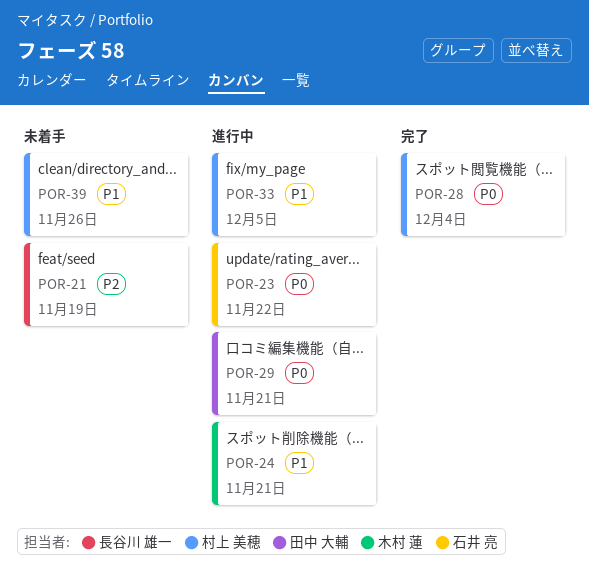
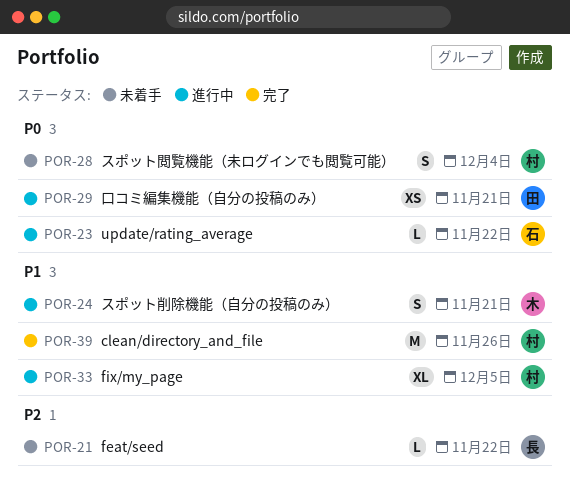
POR-21, due: Nov 19 -> Nov 22
POR-28, status: 完了 -> 未着手
POR-39, status: 未着手 -> 完了

